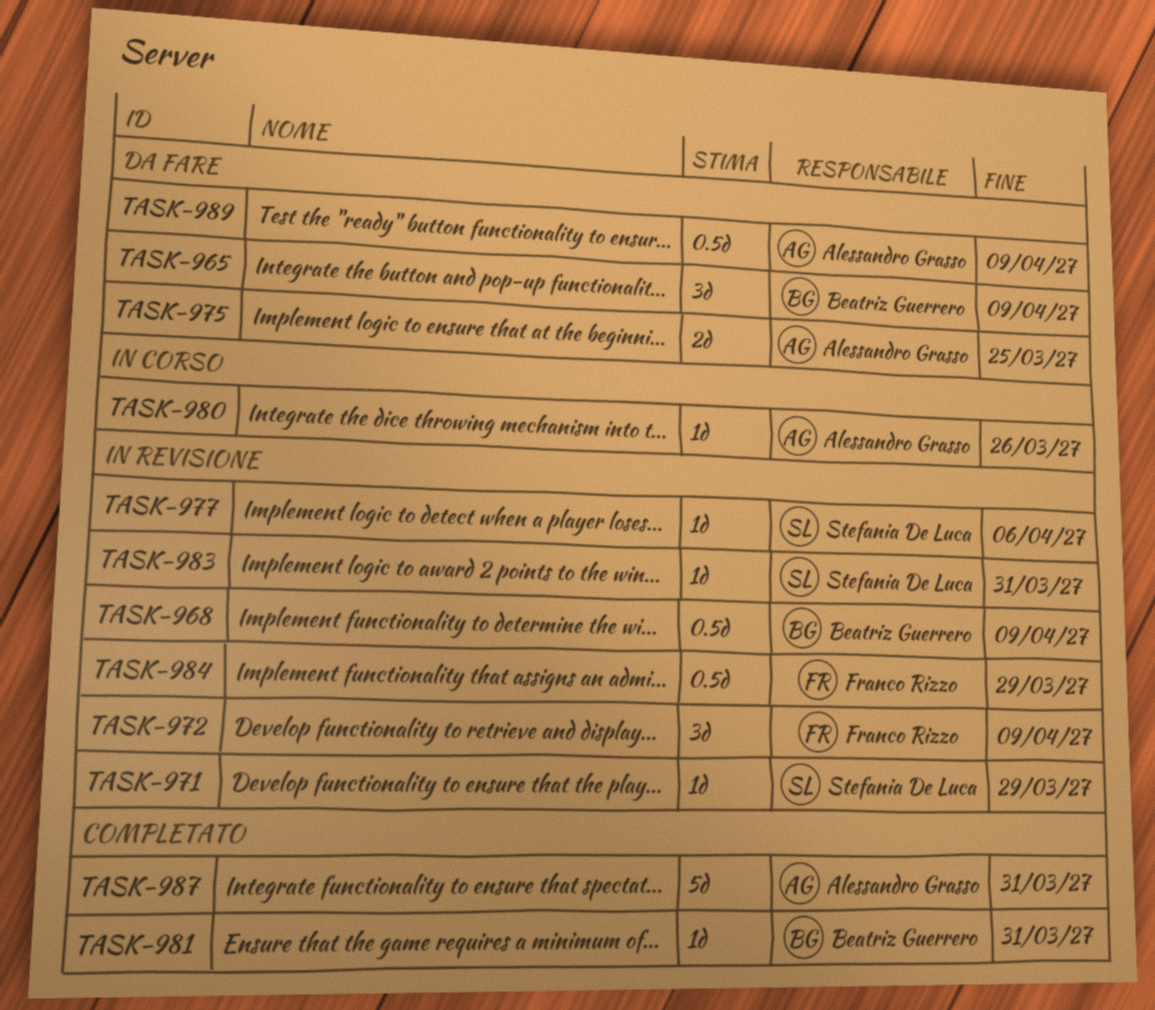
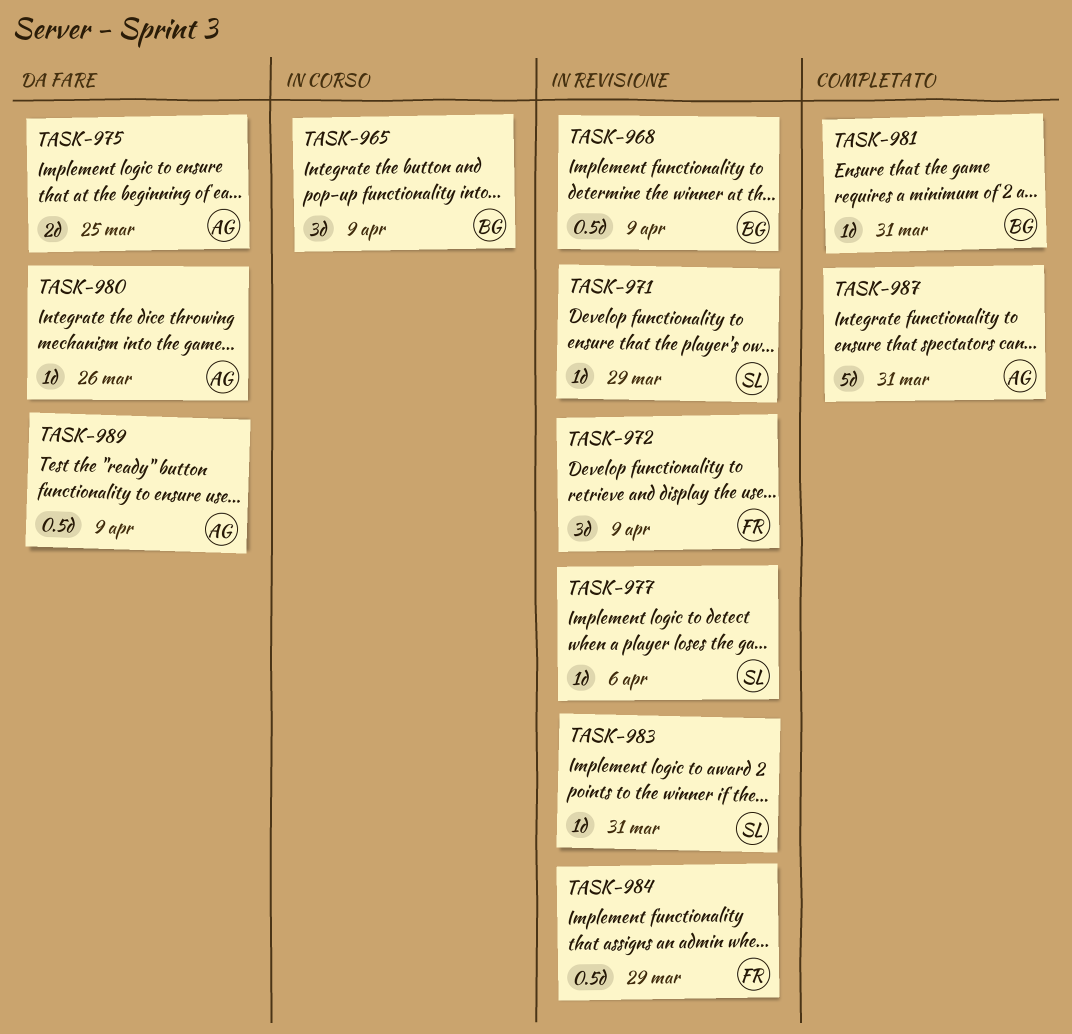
TASK-965, status: Da fare -> In corso
TASK-980, status: In corso -> Da fare

